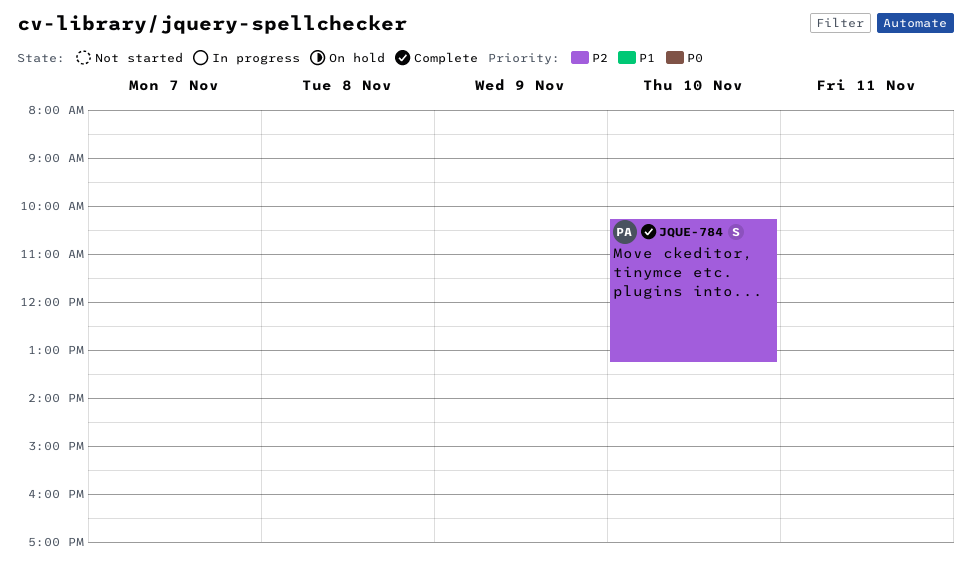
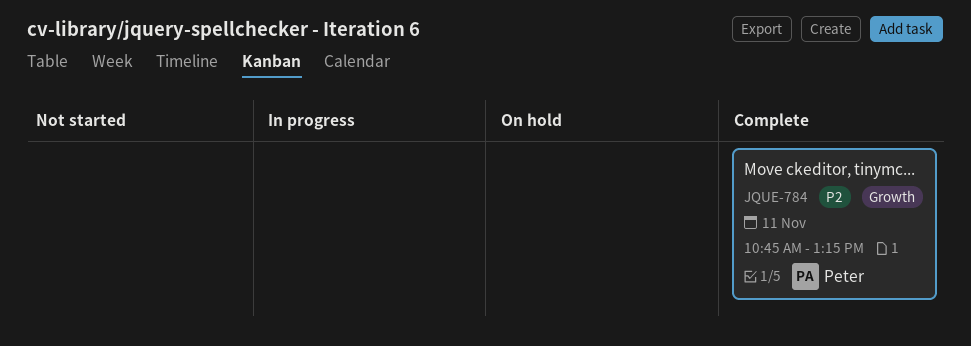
JQUE-784, day: Nov 10 -> Nov 11
JQUE-784, begins: 10:15 -> 10:45

